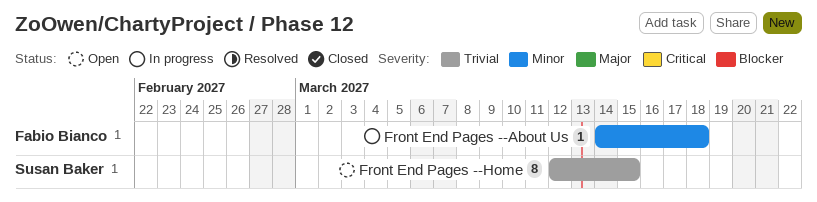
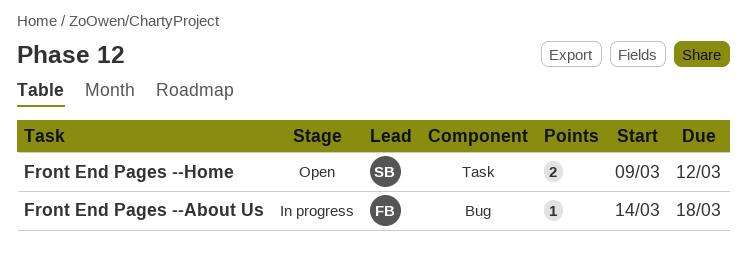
Front End Pages --Home, estimate: 8 -> 2
Front End Pages --Home, start: Mar 12 -> Mar 9
Front End Pages --Home, due: Mar 15 -> Mar 12

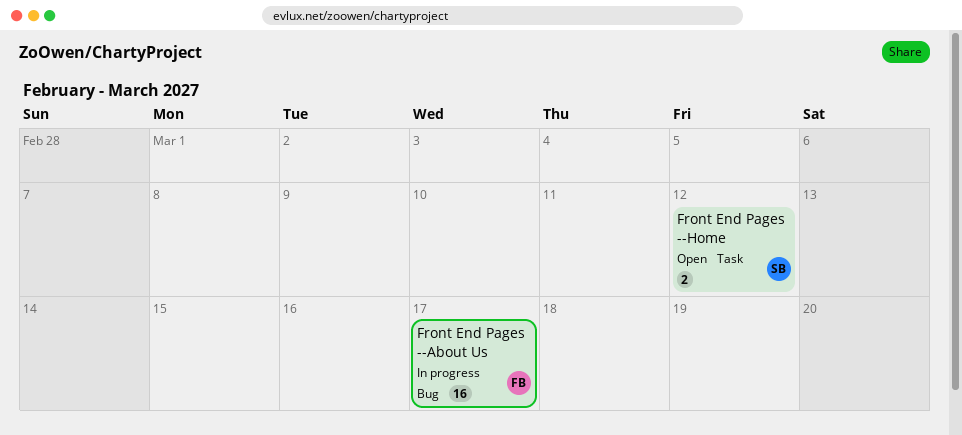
Front End Pages --About Us, estimate: 1 -> 16
Front End Pages --About Us, due: Mar 18 -> Mar 17

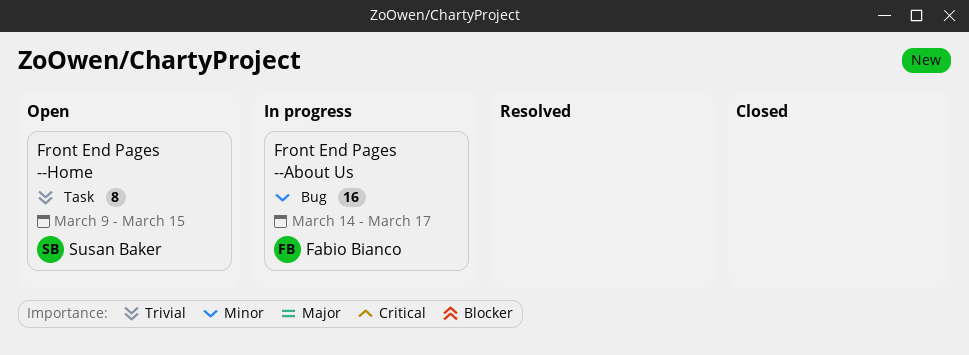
Front End Pages --Home, estimate: 2 -> 8
Front End Pages --Home, due: Mar 12 -> Mar 15

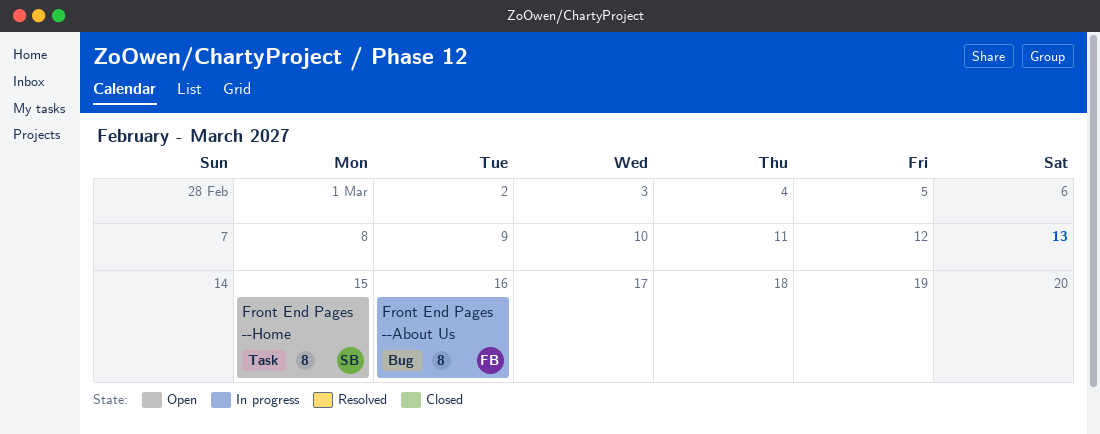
Front End Pages --About Us, estimate: 16 -> 8
Front End Pages --About Us, due: Mar 17 -> Mar 16

